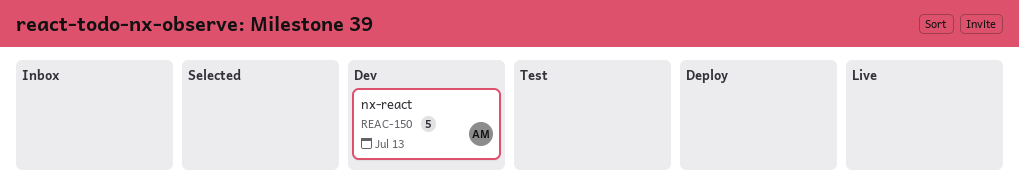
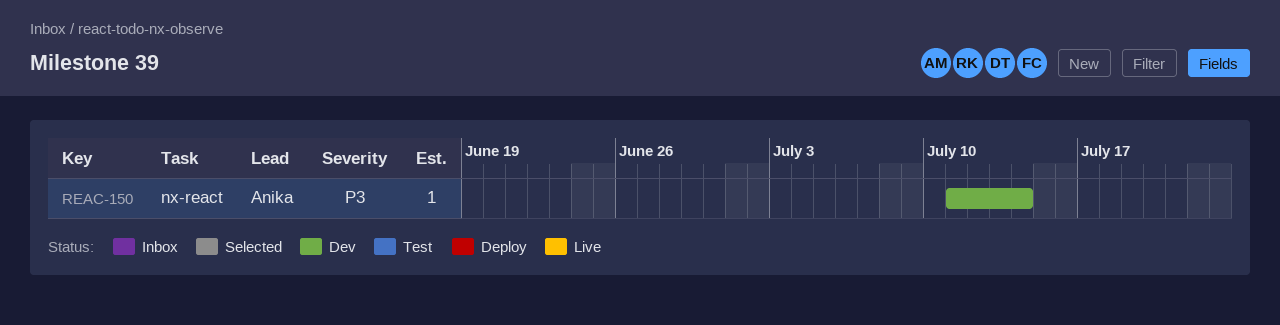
REAC-150, estimate: 5 -> 1
REAC-150, due: Jul 13 -> Jul 14

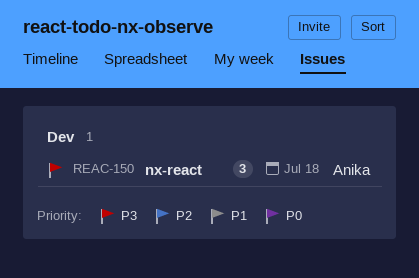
REAC-150, estimate: 1 -> 3
REAC-150, due: Jul 14 -> Jul 18

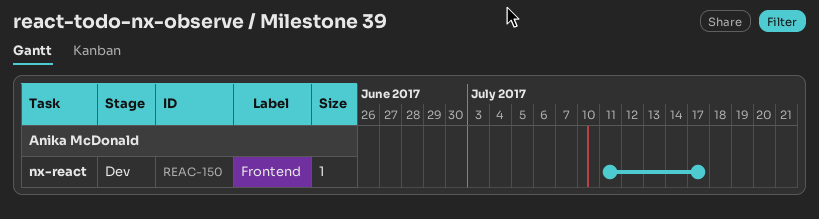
REAC-150, estimate: 3 -> 1
REAC-150, due: Jul 18 -> Jul 17

